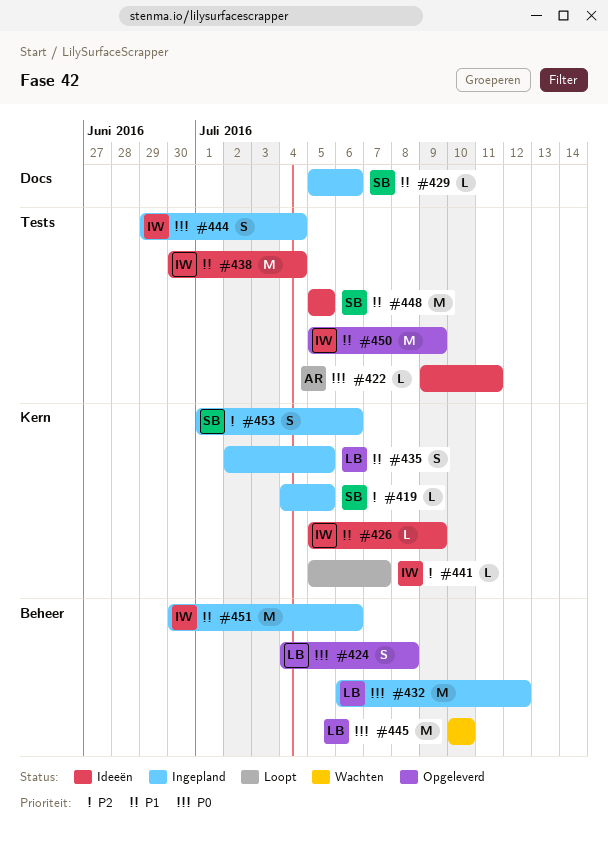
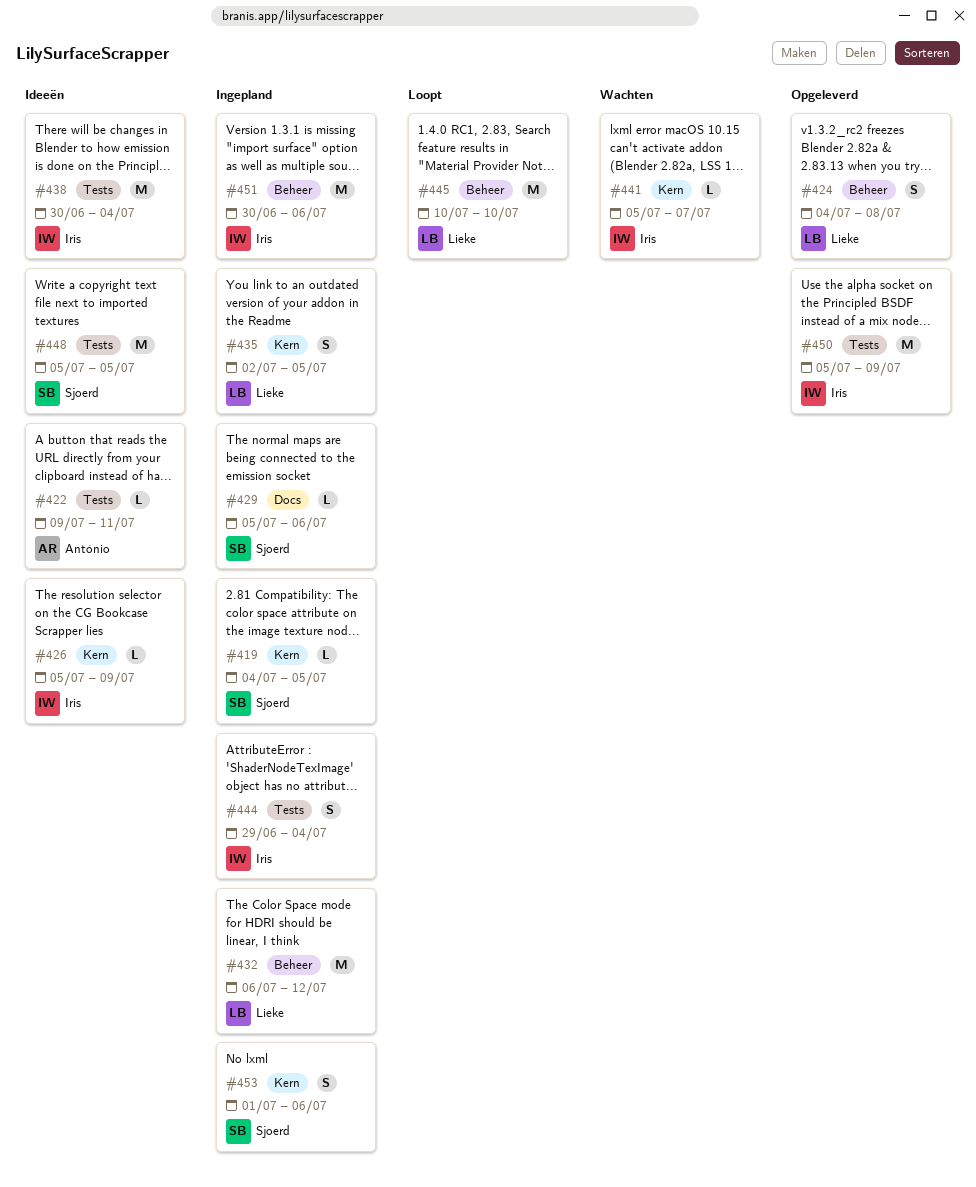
#441, status: Loopt -> Wachten
#445, status: Wachten -> Loopt

